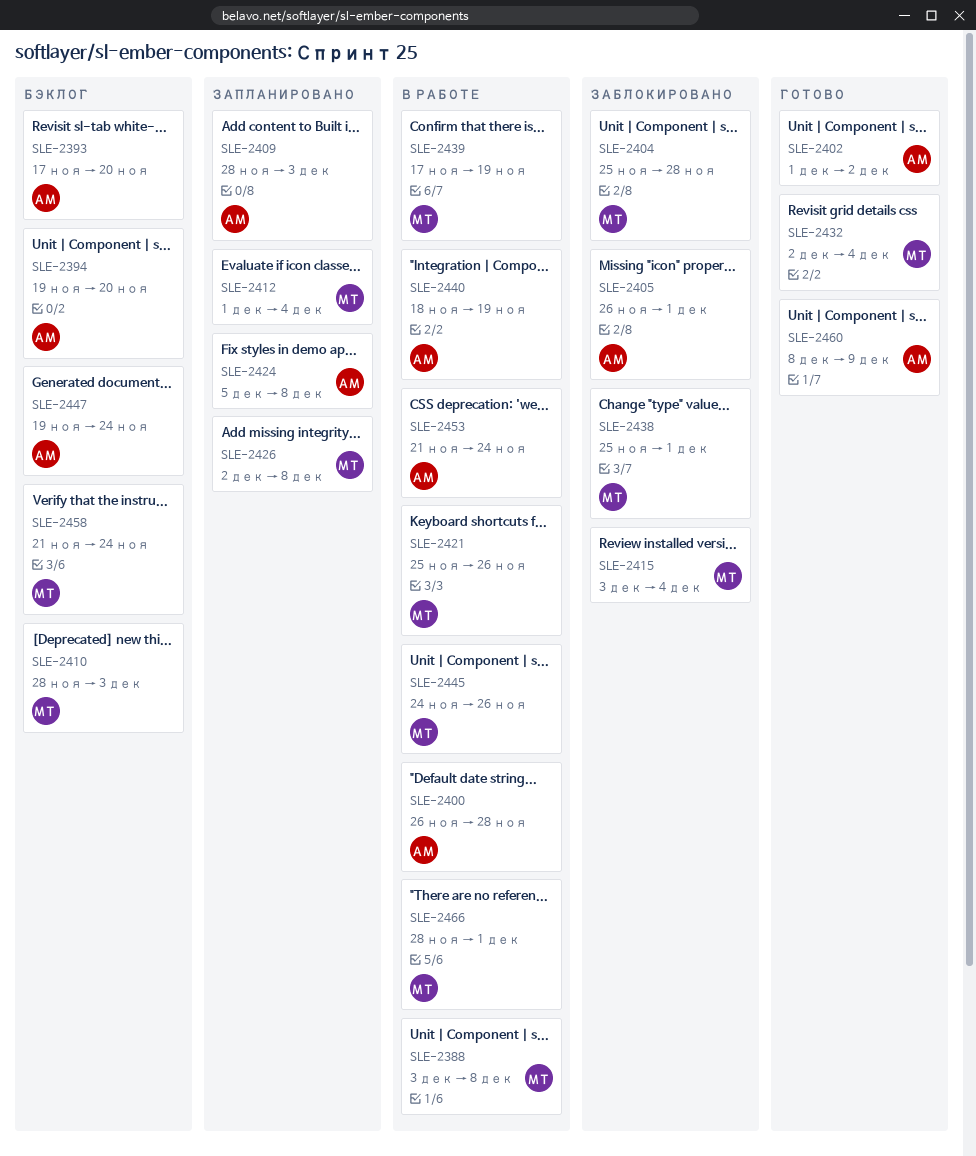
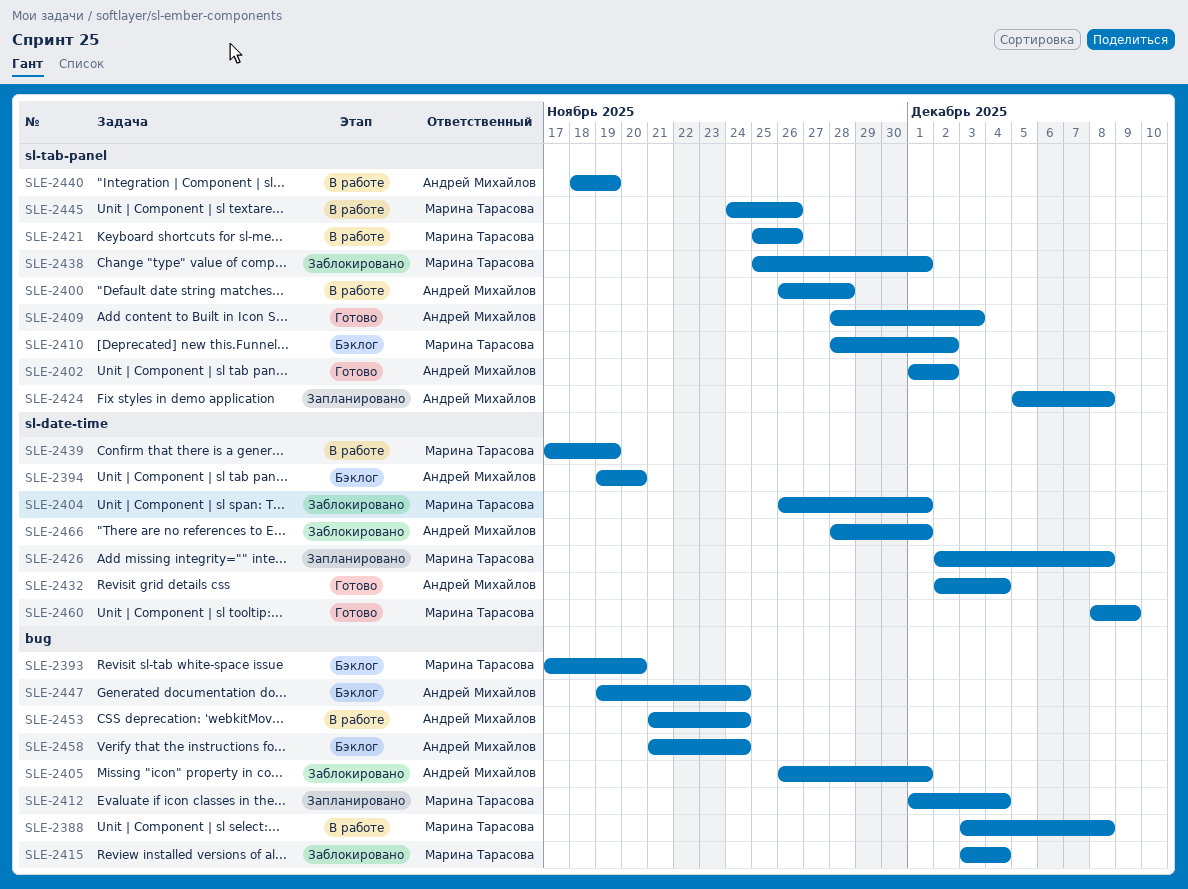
SLE-2393, owner: Андрей Михайлов -> Марина Тарасова
SLE-2404, start: Nov 25 -> Nov 26
SLE-2404, due: Nov 28 -> Dec 1
SLE-2409, status: Запланировано -> Готово
SLE-2410, due: Dec 3 -> Dec 2
SLE-2432, owner: Марина Тарасова -> Андрей Михайлов
SLE-2458, owner: Марина Тарасова -> Андрей Михайлов
SLE-2460, owner: Андрей Михайлов -> Марина Тарасова
SLE-2466, status: В работе -> Заблокировано
SLE-2466, owner: Марина Тарасова -> Андрей Михайлов

